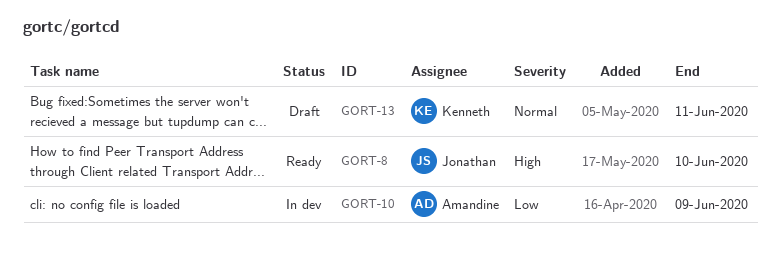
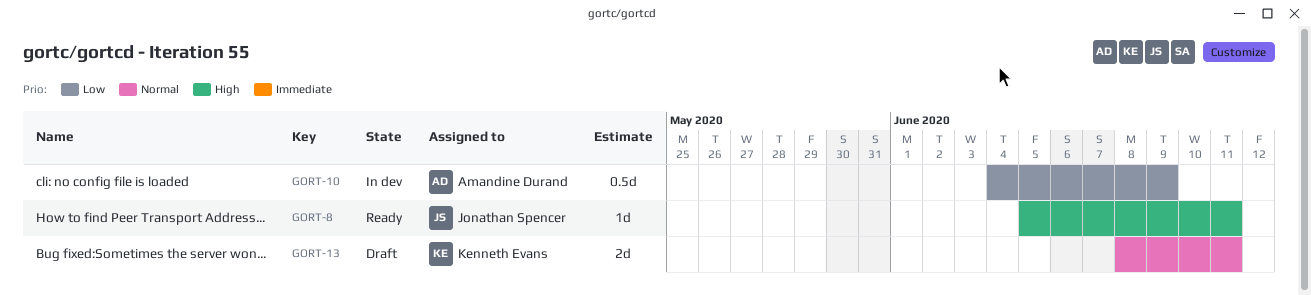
GORT-8, due: Jun 10 -> Jun 11

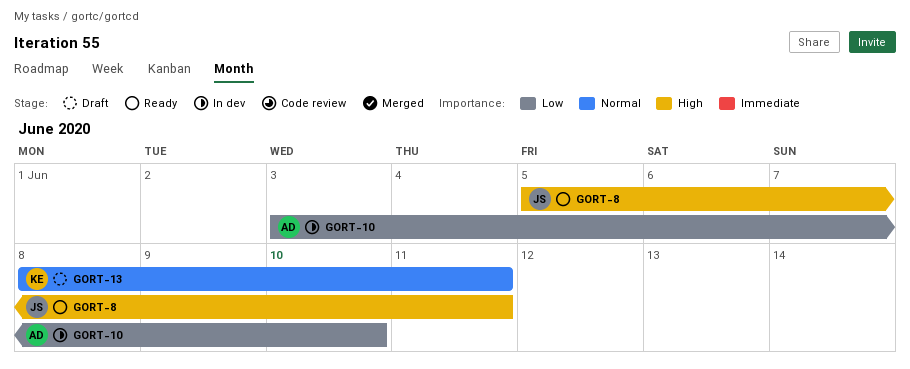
GORT-10, start: Jun 4 -> Jun 3
GORT-10, due: Jun 9 -> Jun 10

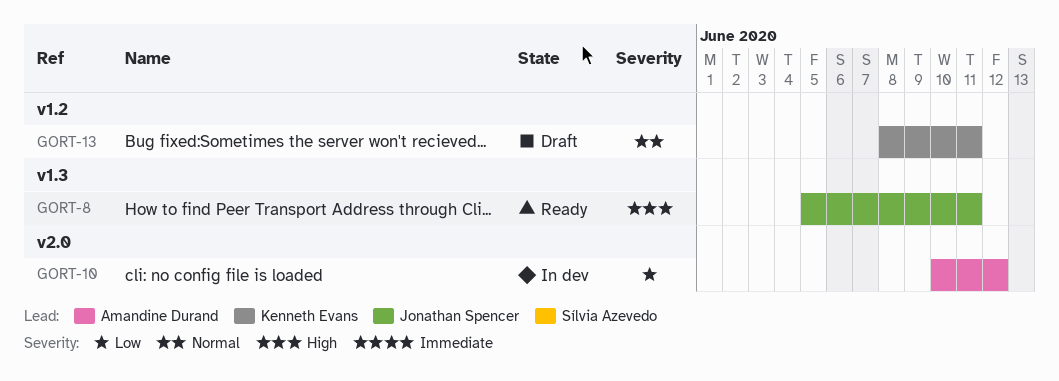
GORT-10, start: Jun 3 -> Jun 10
GORT-10, due: Jun 10 -> Jun 12

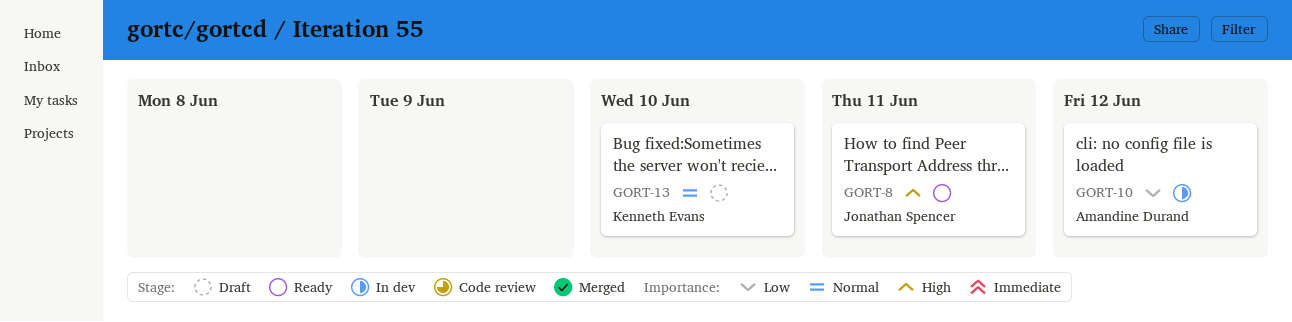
GORT-13, due: Jun 11 -> Jun 10

